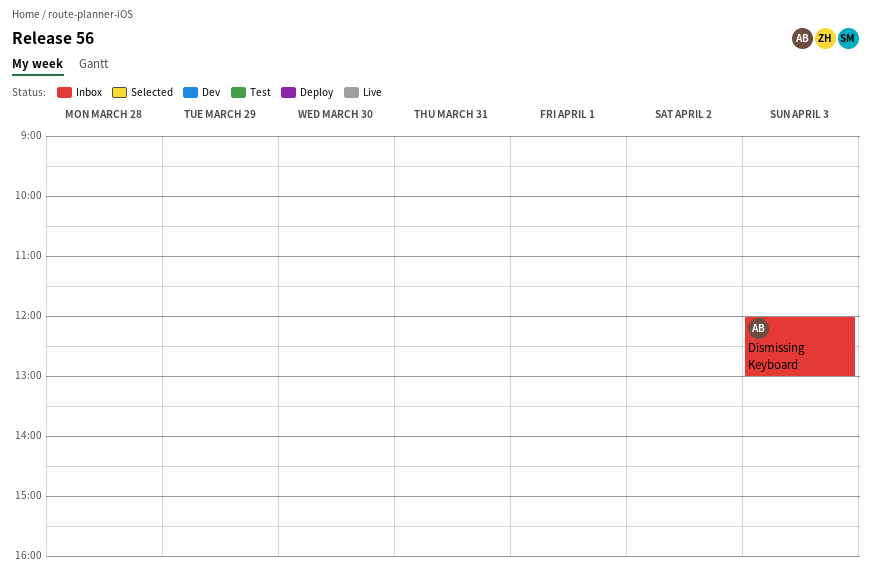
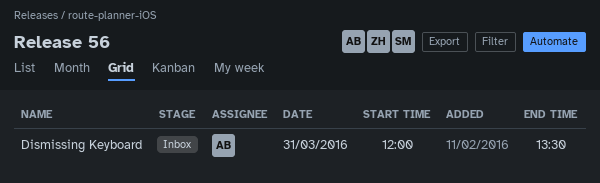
Dismissing Keyboard, day: Apr 3 -> Mar 31
Dismissing Keyboard, ends: 13:00 -> 13:30

